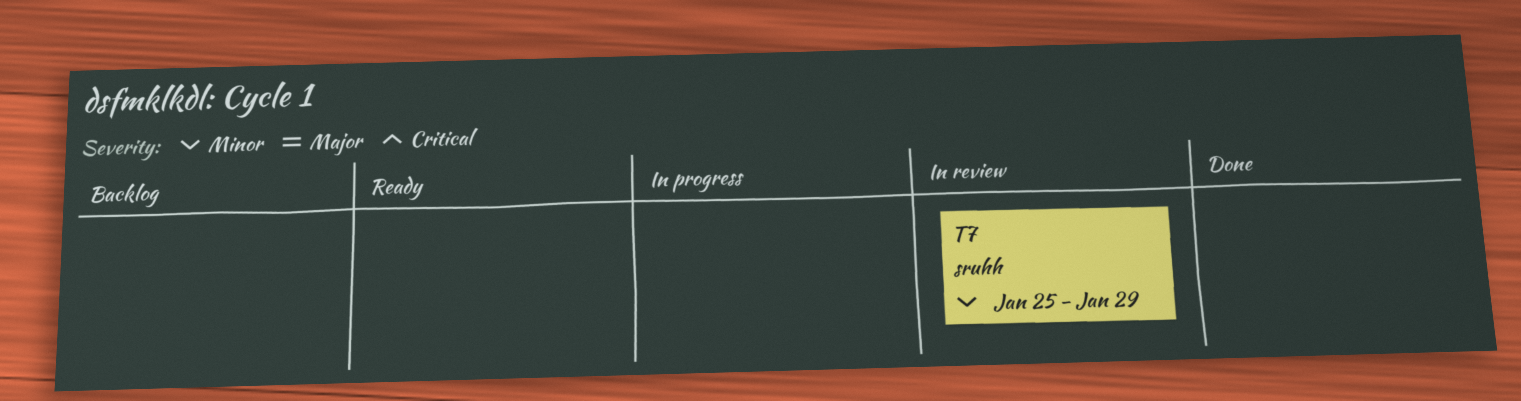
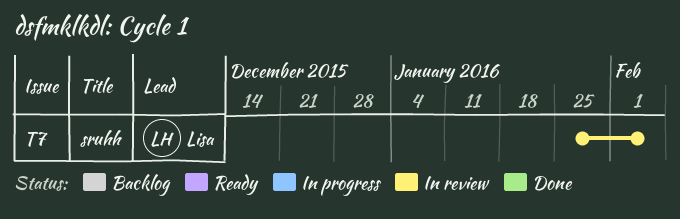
T7, due: Jan 29 -> Feb 5

